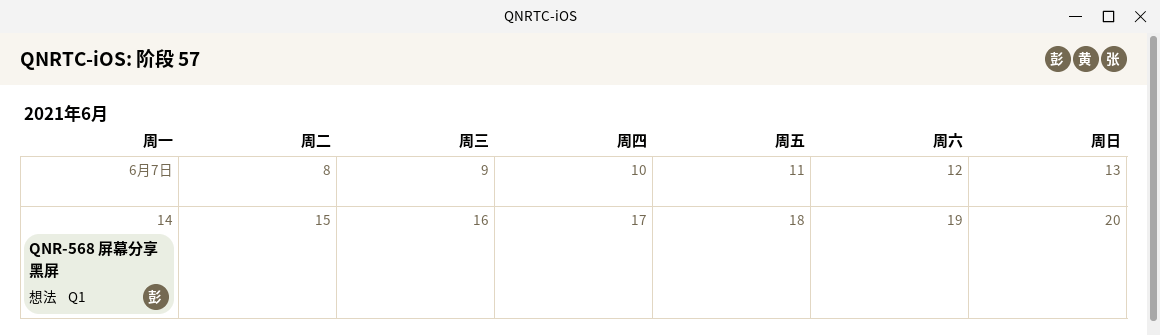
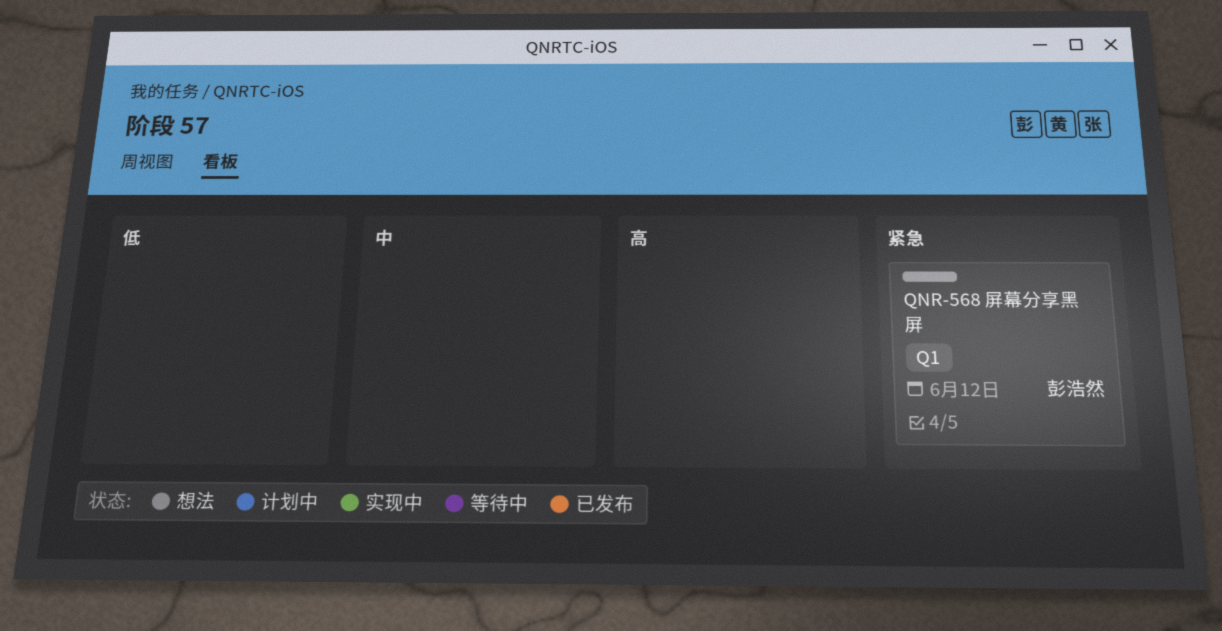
QNR-568, due: Jun 14 -> Jun 12

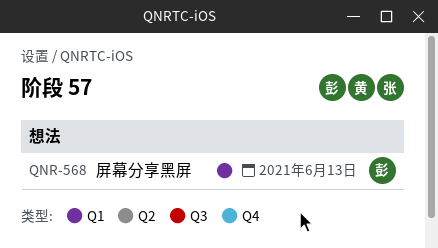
QNR-568, due: Jun 12 -> Jun 13

